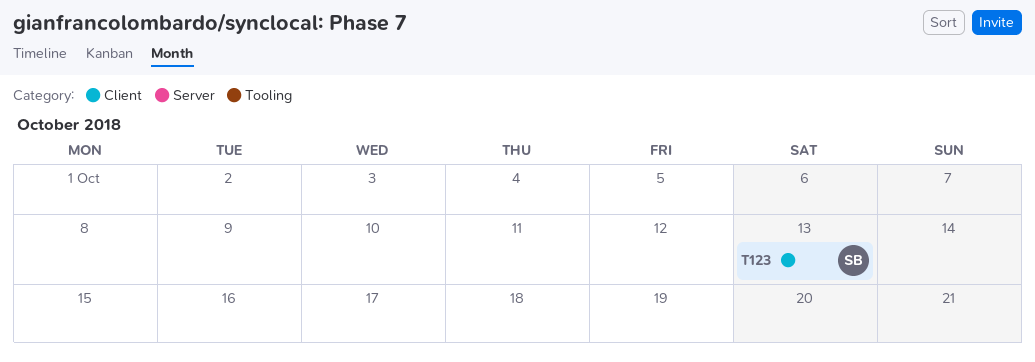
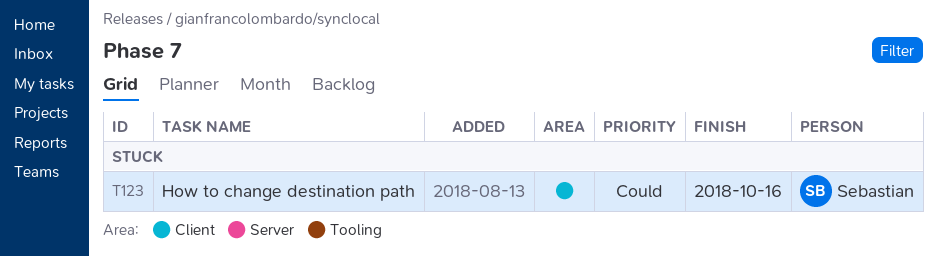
T123, due: Oct 13 -> Oct 16

